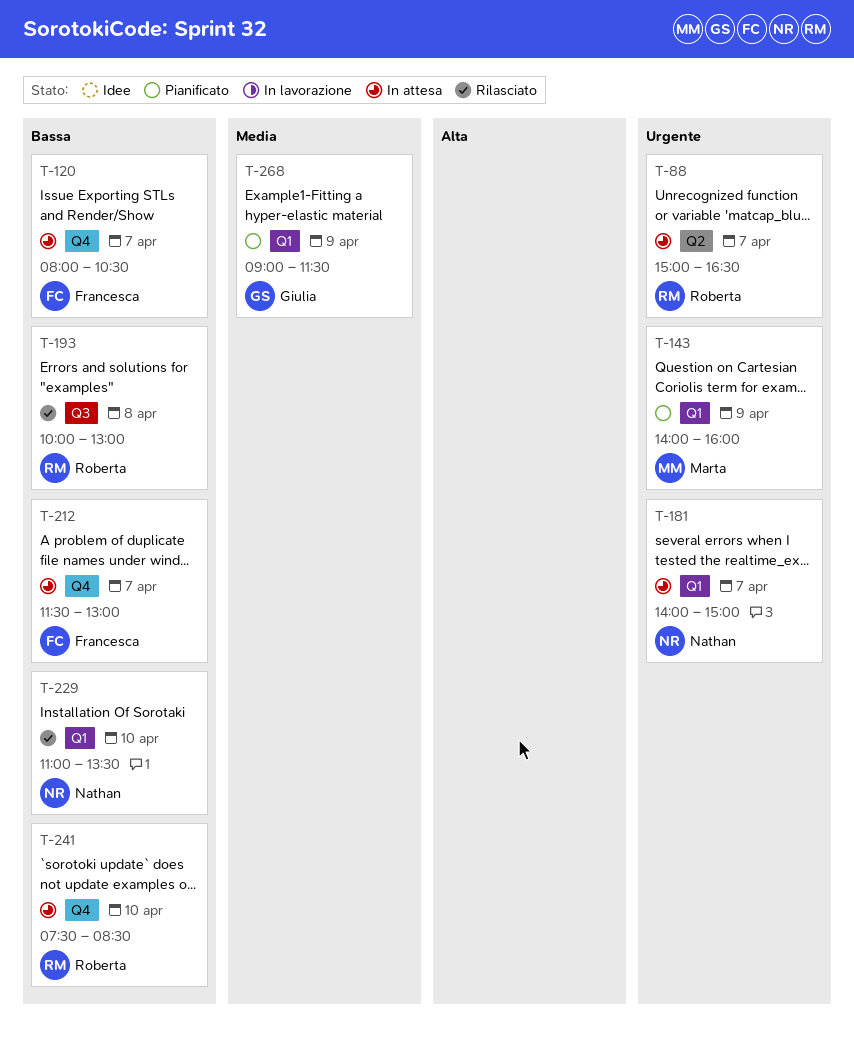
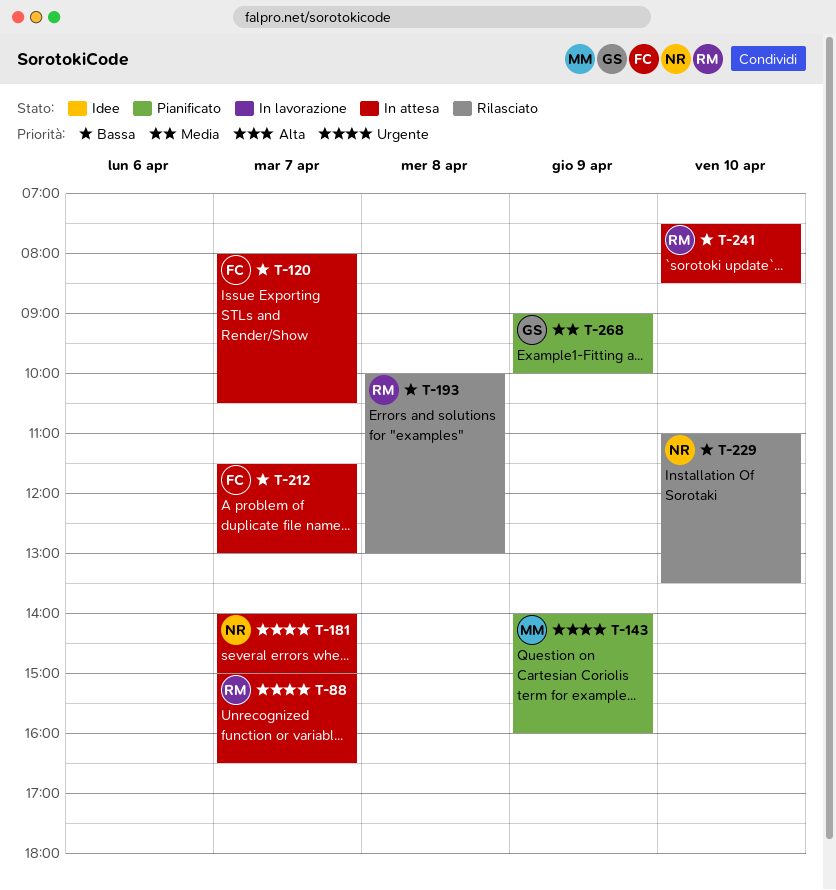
T-268, ends: 11:30 -> 10:00

